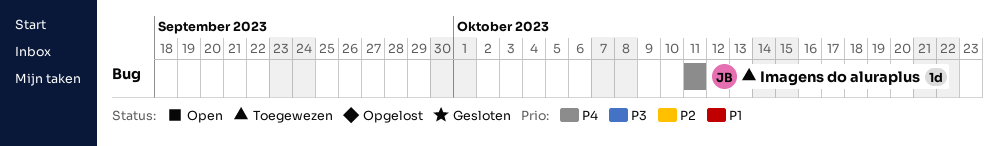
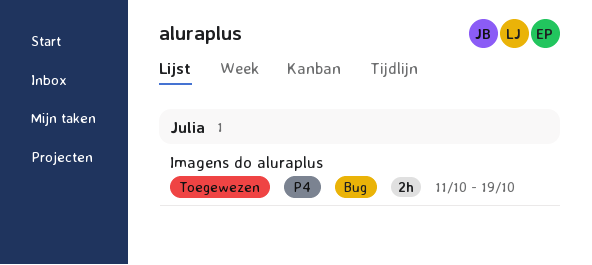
Imagens do aluraplus, estimate: 1d -> 2h
Imagens do aluraplus, due: Oct 11 -> Oct 19

